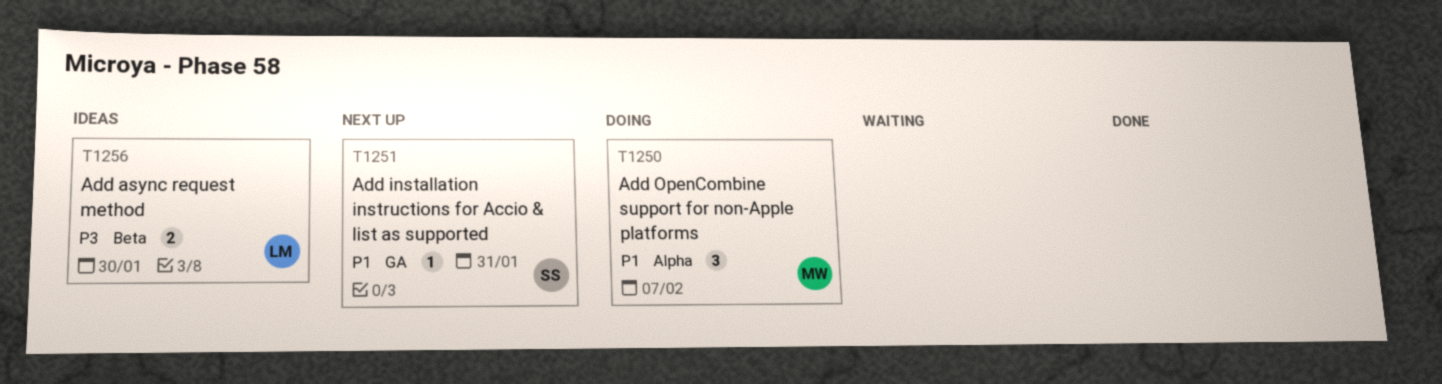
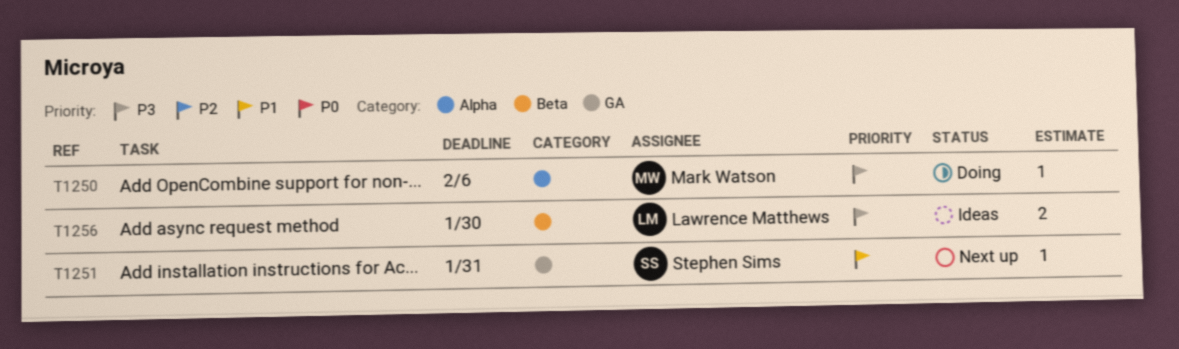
T1250, priority: P1 -> P3
T1250, estimate: 3 -> 1
T1250, due: Feb 7 -> Feb 6

